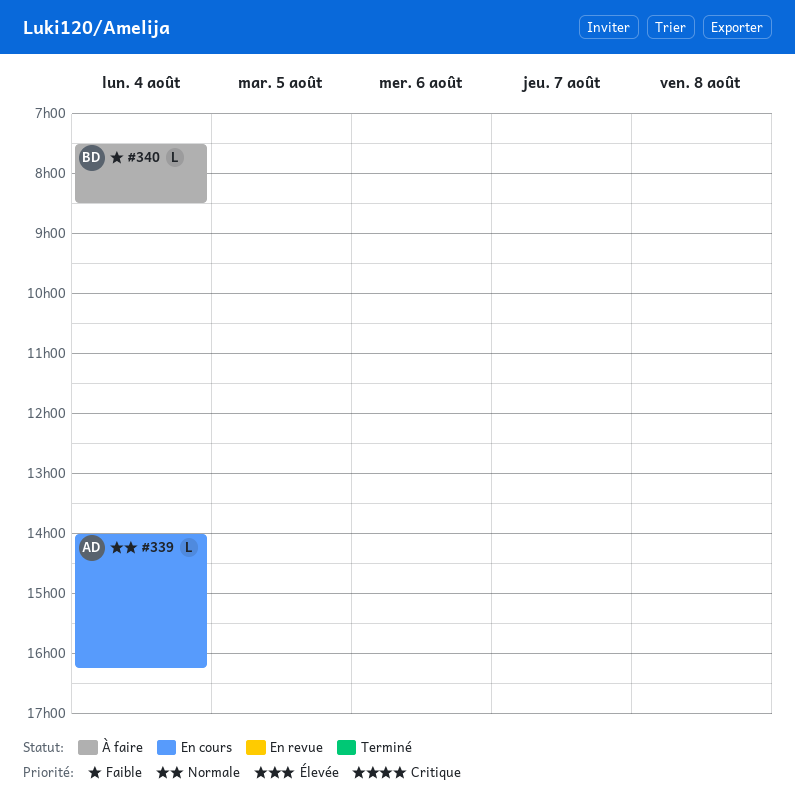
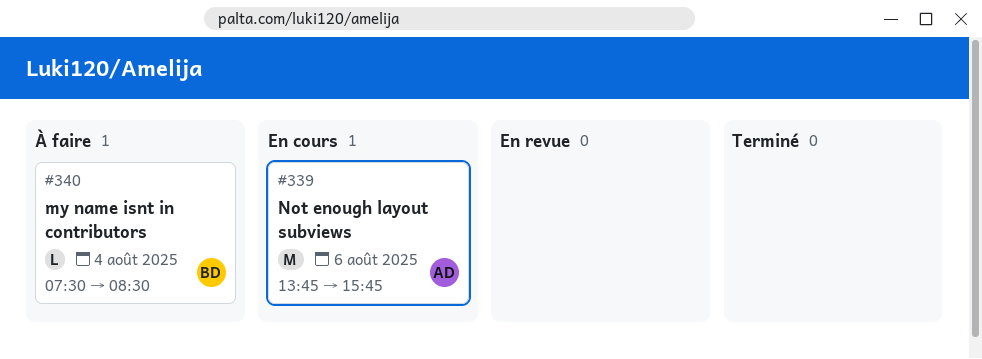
#339, estimate: L -> M
#339, day: Aug 4 -> Aug 6
#339, begins: 14:00 -> 13:45
#339, ends: 16:15 -> 15:45

